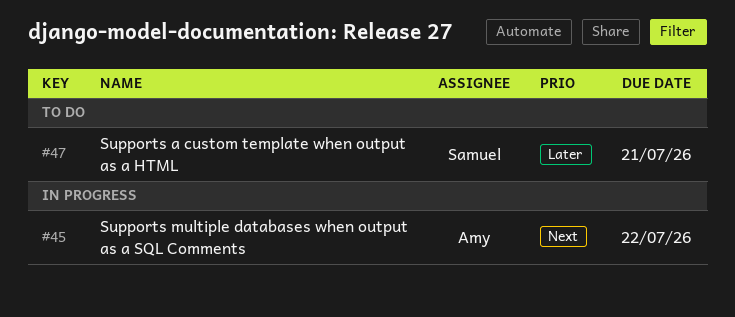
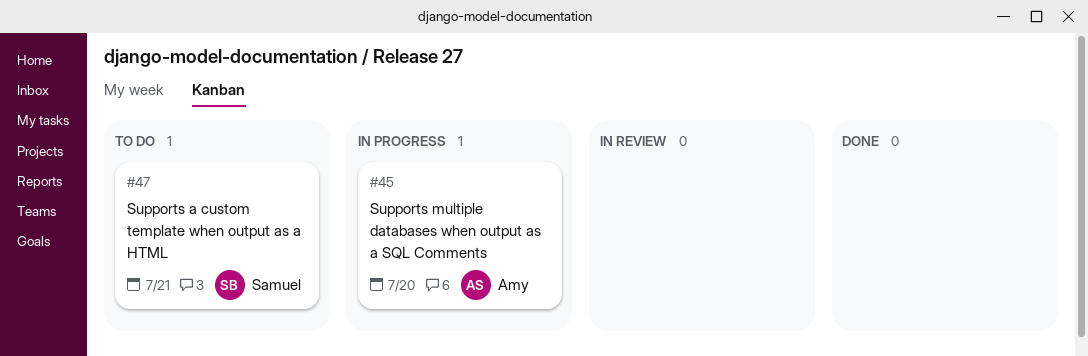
#45, due: Jul 22 -> Jul 20

